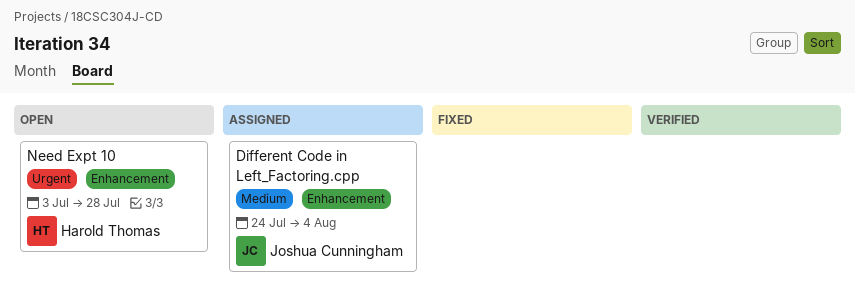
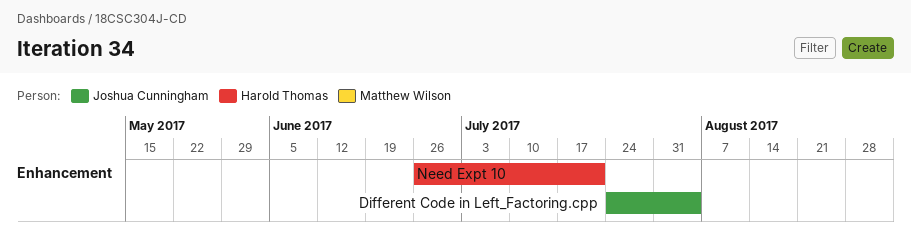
Need Expt 10, start: Jul 3 -> Jun 26
Need Expt 10, due: Jul 28 -> Jul 21

